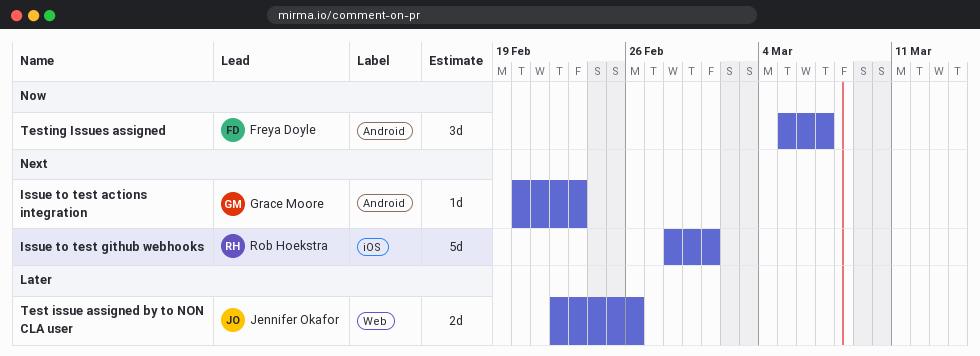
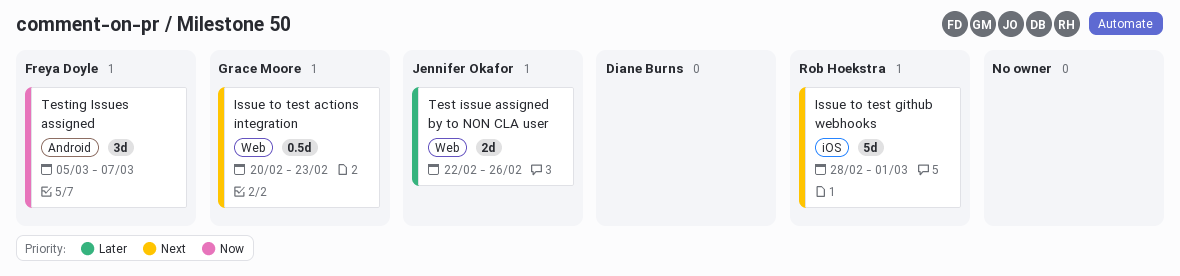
Issue to test actions integration, label: Android -> Web
Issue to test actions integration, estimate: 1d -> 0.5d

